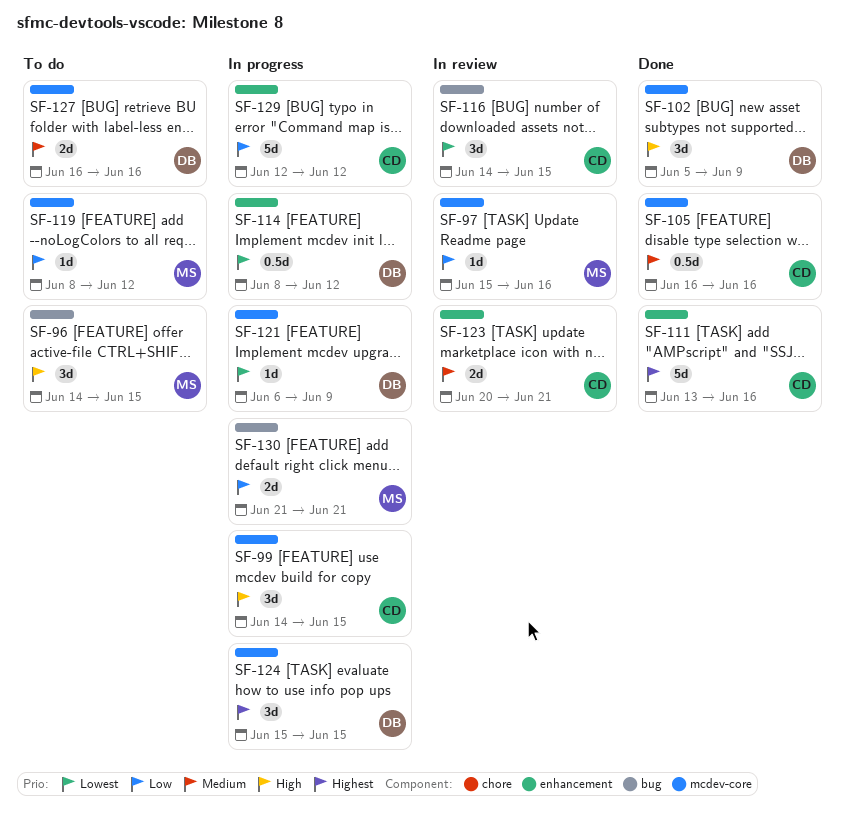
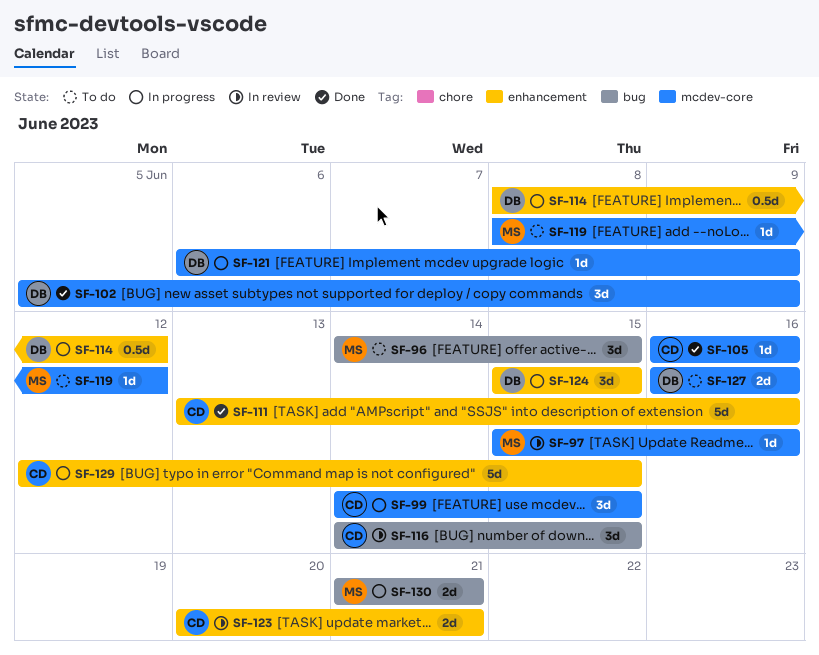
SF-105, estimate: 0.5d -> 1d
SF-124, label: mcdev-core -> enhancement
SF-129, due: Jun 12 -> Jun 15

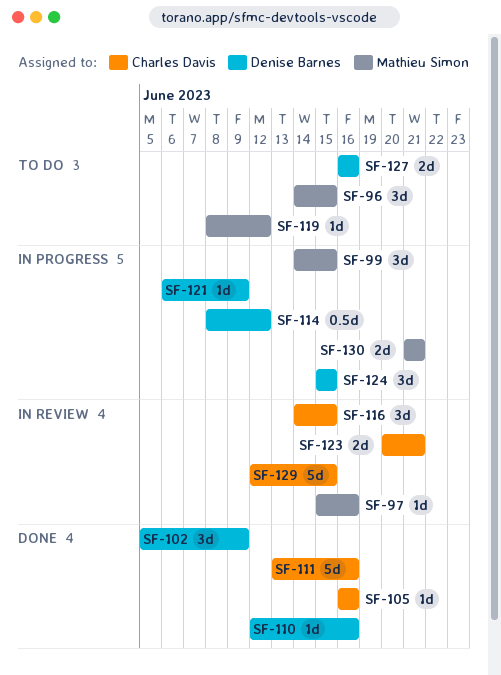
SF-99, owner: Charles Davis -> Mathieu Simon
SF-110: none -> present
SF-129, status: In progress -> In review

